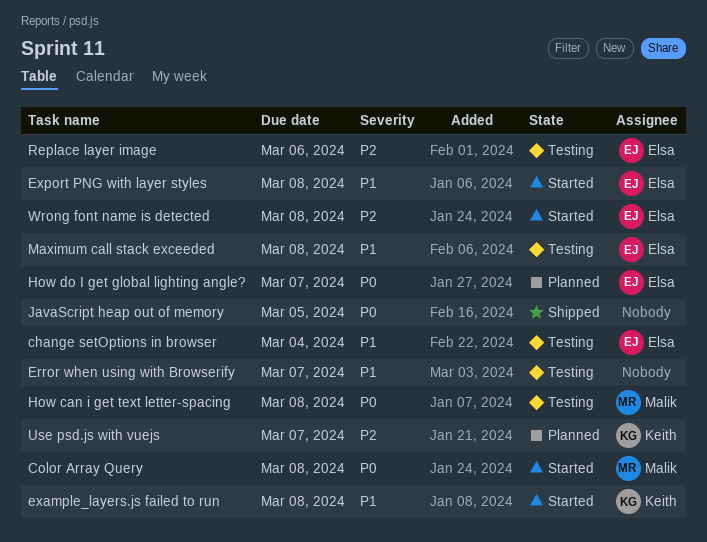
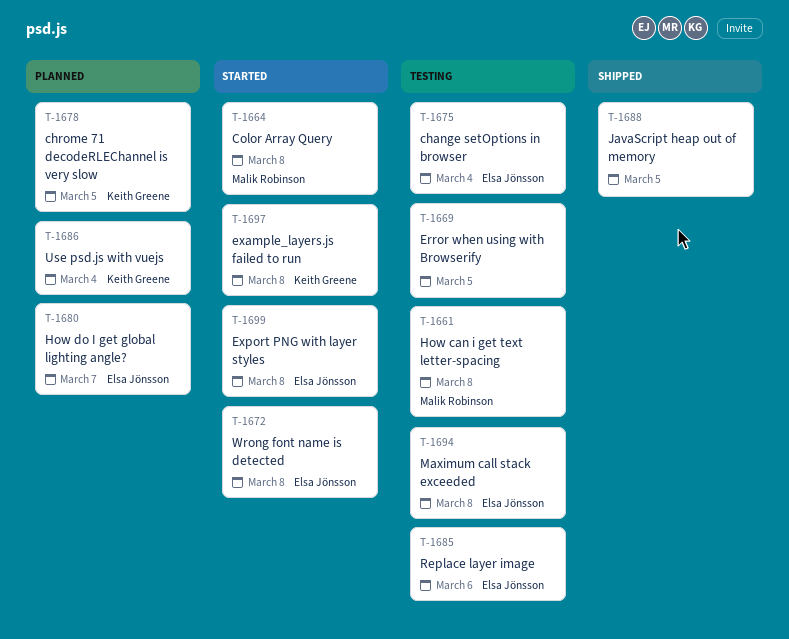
chrome 71 decodeRLEChannel is very slow: none -> present
Error when using with Browserify, due: Mar 7 -> Mar 5
Use psd.js with vuejs, due: Mar 7 -> Mar 4

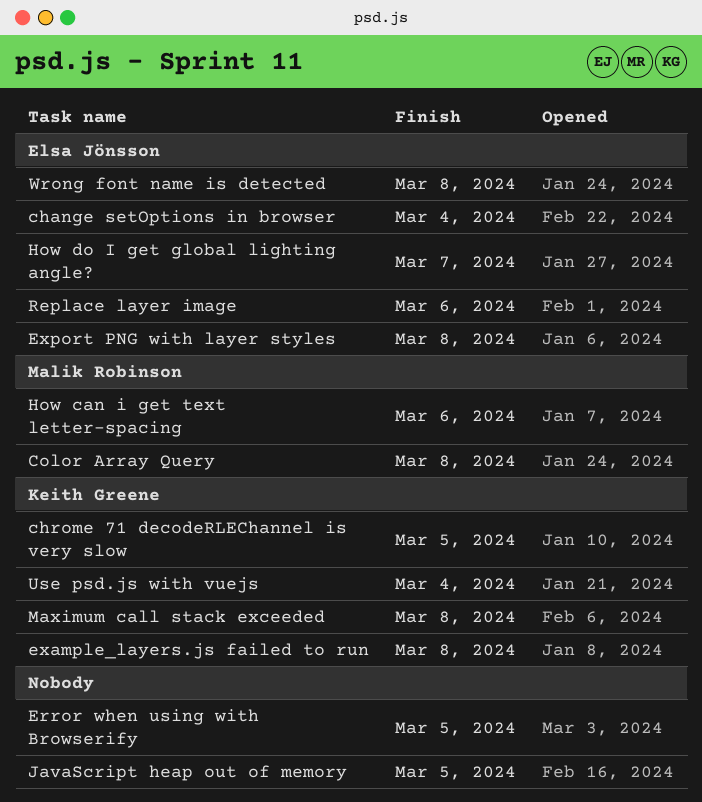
How can i get text letter-spacing, due: Mar 8 -> Mar 6
Maximum call stack exceeded, owner: Elsa Jönsson -> Keith Greene

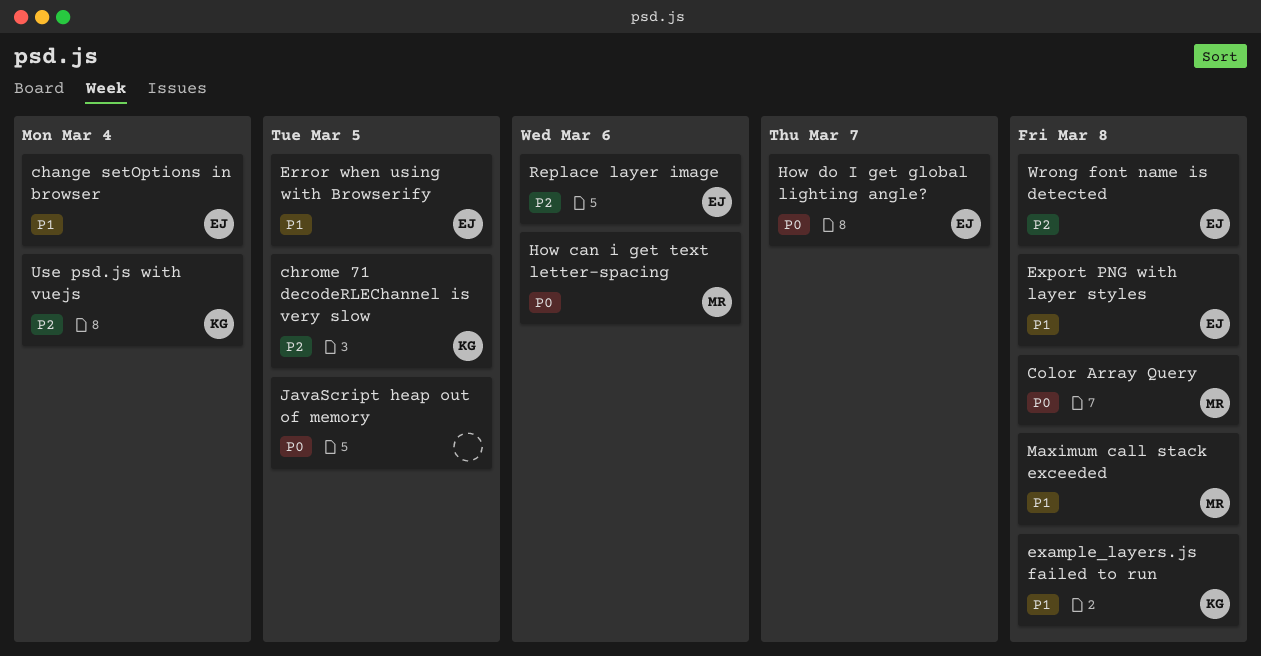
Error when using with Browserify, owner: none -> Elsa Jönsson
Maximum call stack exceeded, owner: Keith Greene -> Malik Robinson

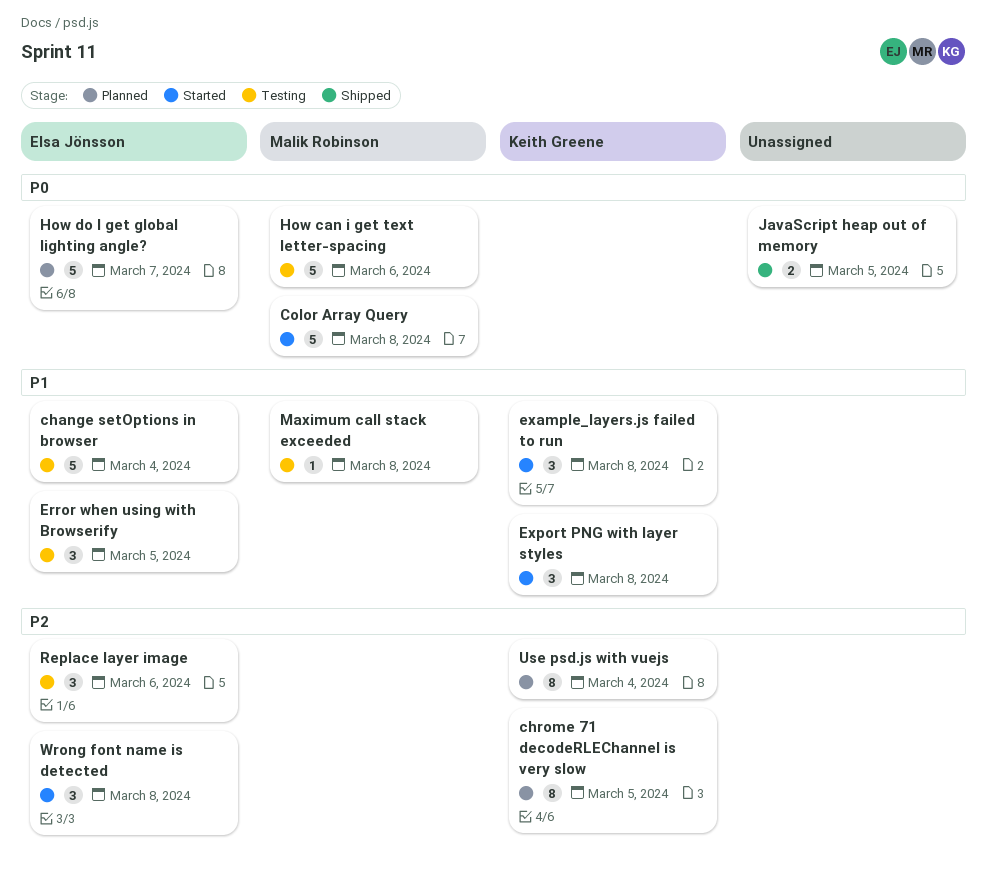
Export PNG with layer styles, owner: Elsa Jönsson -> Keith Greene

